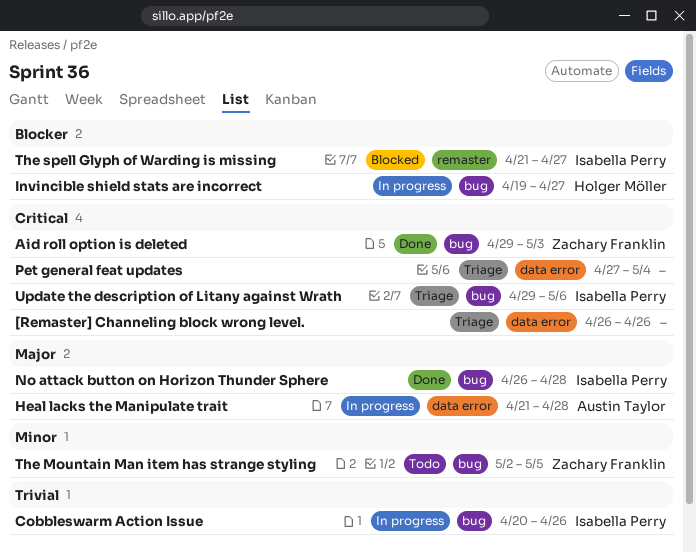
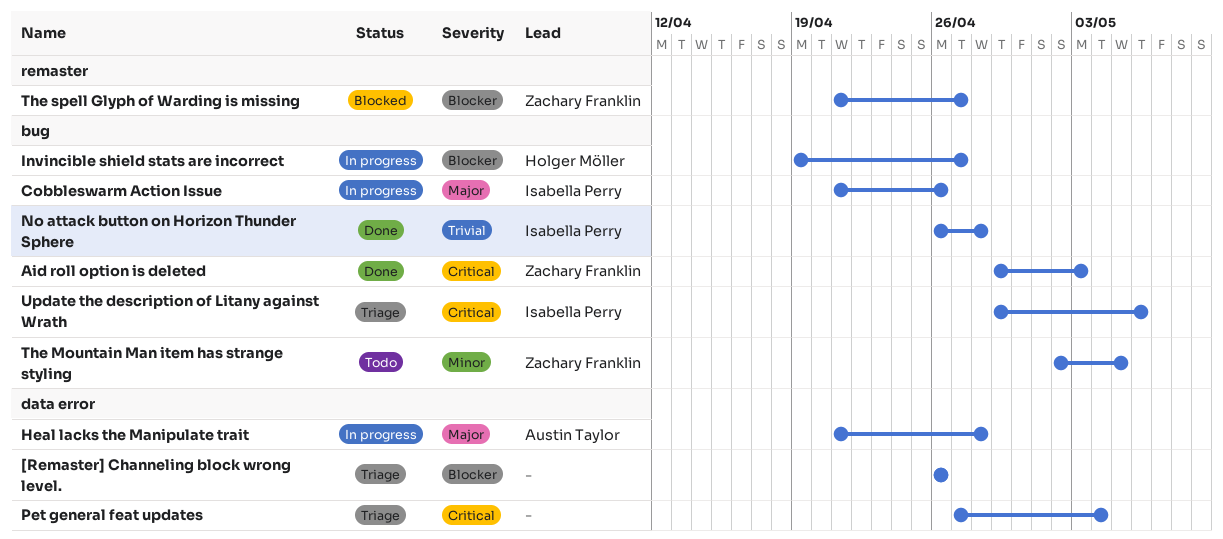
[Remaster] Channeling block wrong level., priority: Critical -> Blocker
Cobbleswarm Action Issue, priority: Trivial -> Major
Cobbleswarm Action Issue, start: Apr 20 -> Apr 21
No attack button on Horizon Thunder Sphere, priority: Major -> Trivial
The spell Glyph of Warding is missing, owner: Isabella Perry -> Zachary Franklin

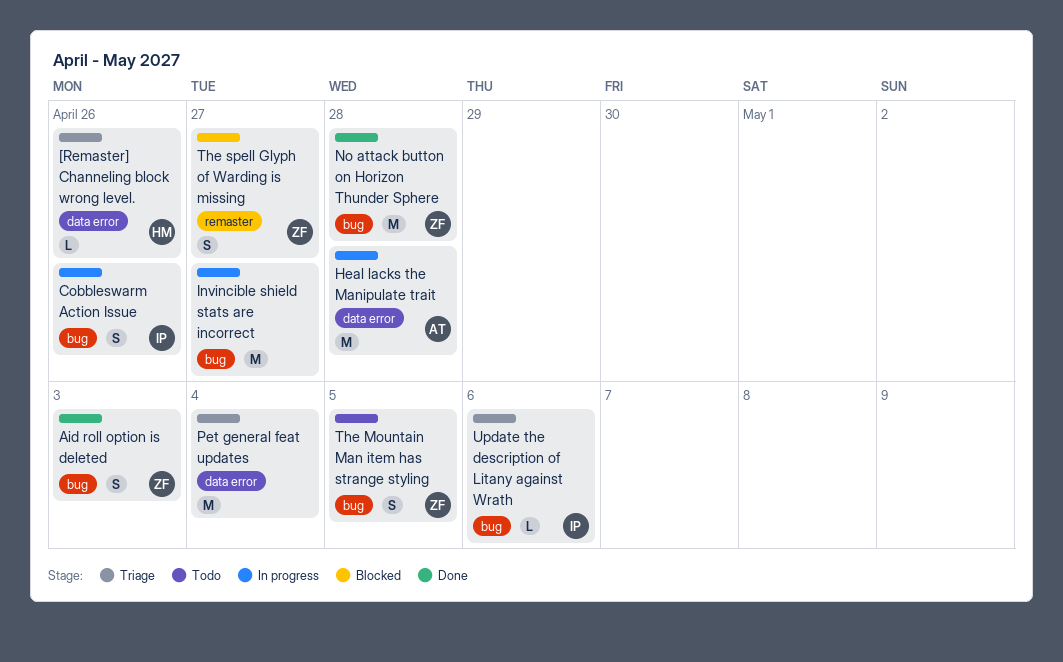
[Remaster] Channeling block wrong level., owner: none -> Holger Möller
Invincible shield stats are incorrect, owner: Holger Möller -> none
No attack button on Horizon Thunder Sphere, owner: Isabella Perry -> Zachary Franklin

